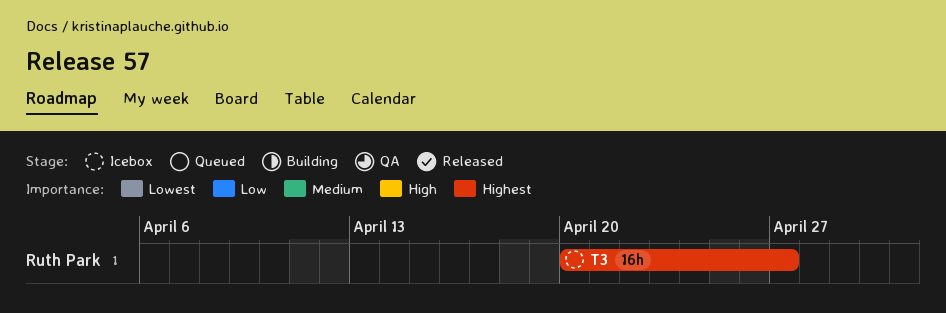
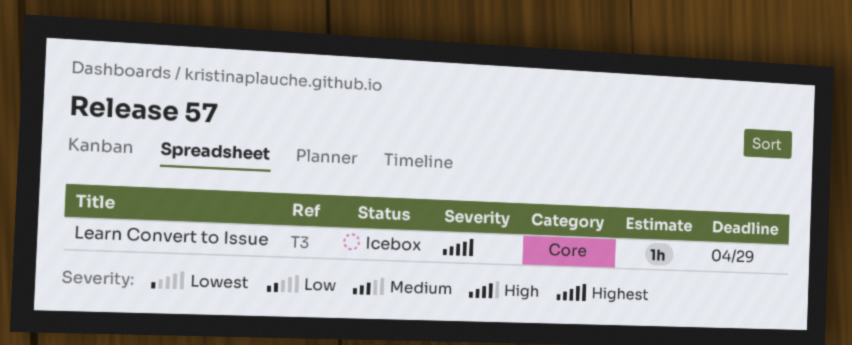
T3, estimate: 16h -> 1h
T3, due: Apr 27 -> Apr 29

